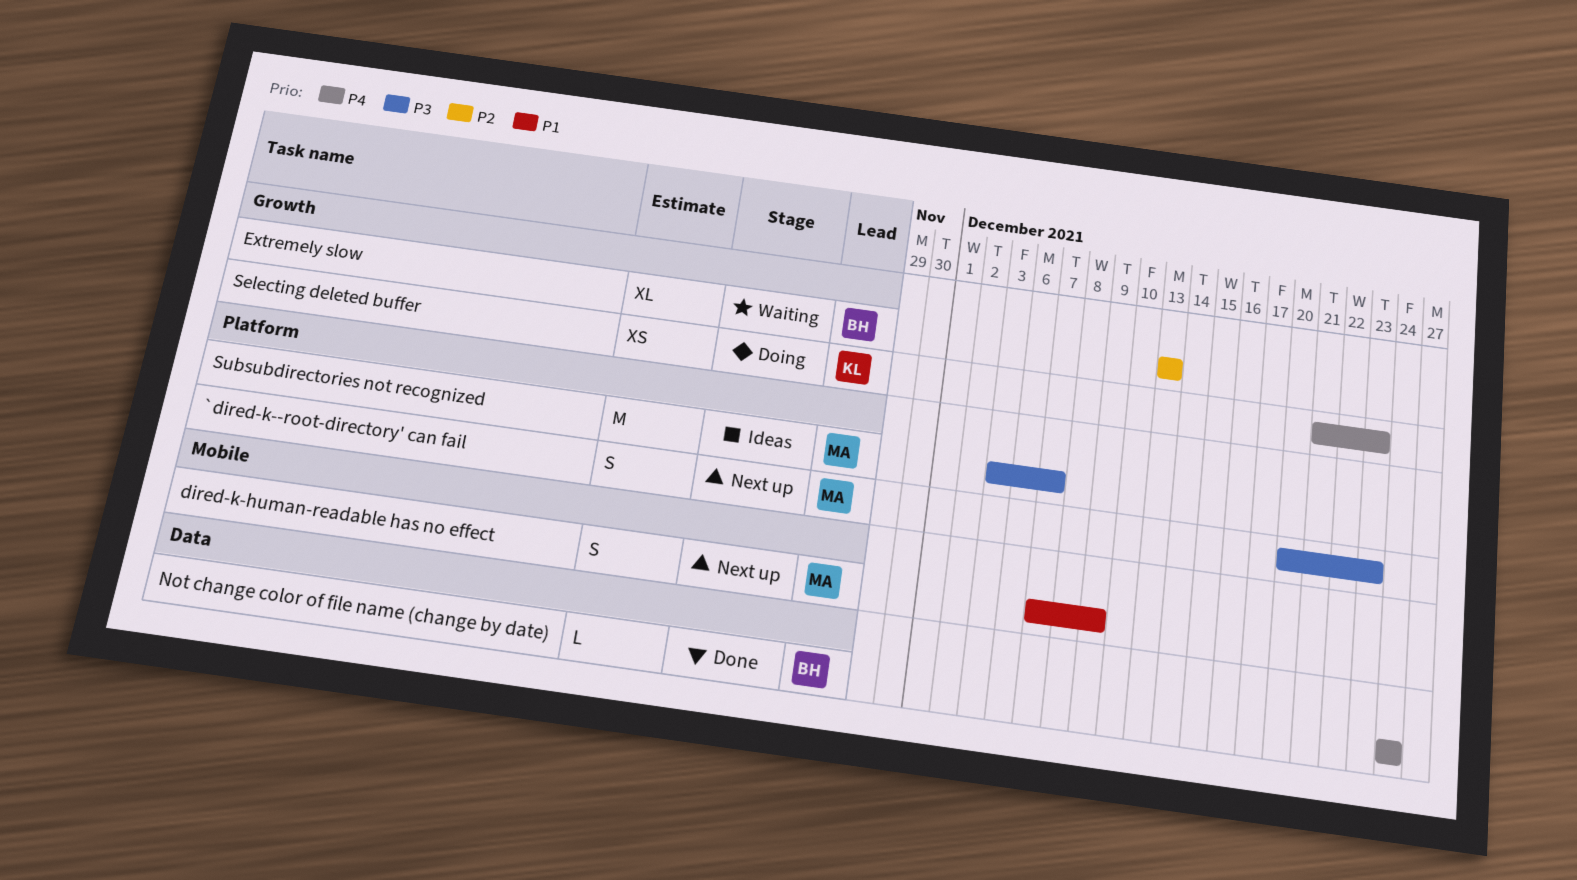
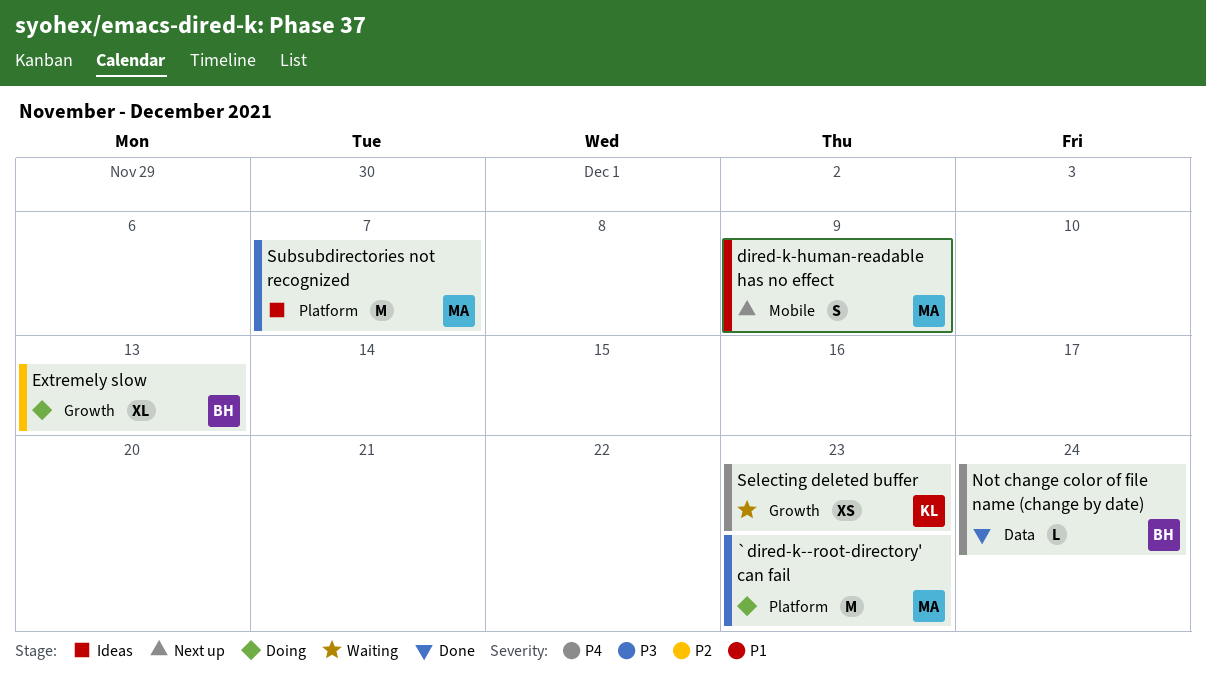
`dired-k--root-directory' can fail, status: Next up -> Doing
`dired-k--root-directory' can fail, estimate: S -> M
Extremely slow, status: Waiting -> Doing
Selecting deleted buffer, status: Doing -> Waiting

